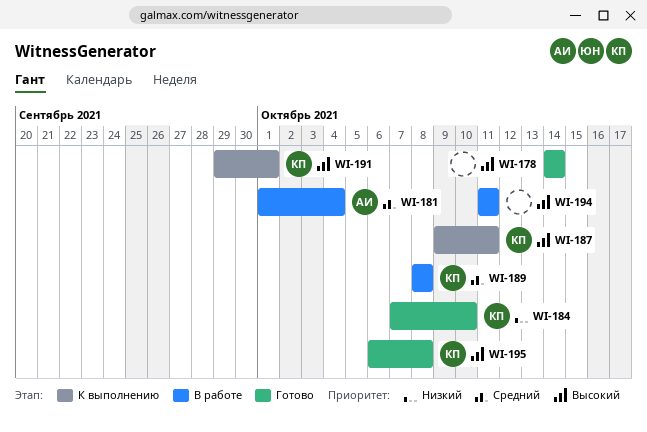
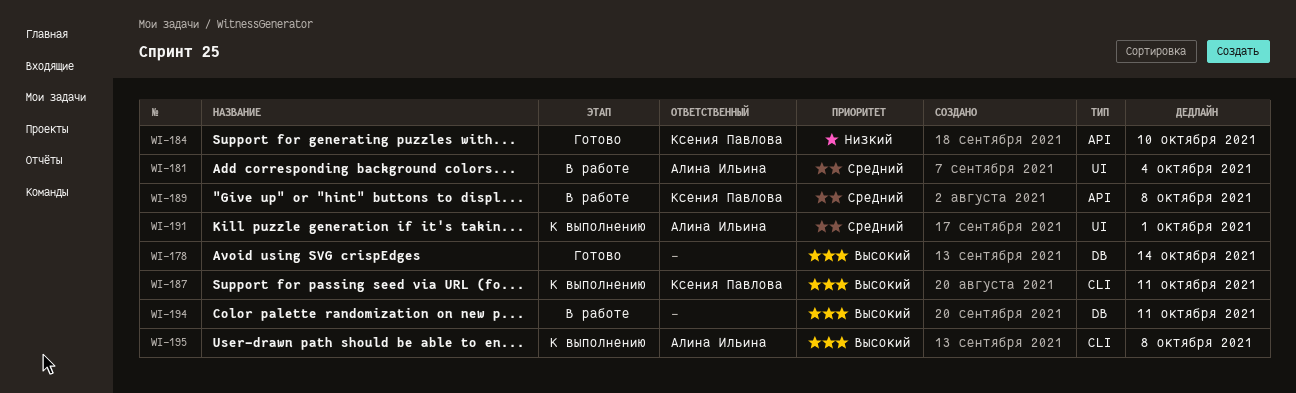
WI-191, owner: Ксения Павлова -> Алина Ильина
WI-191, priority: Высокий -> Средний
WI-195, status: Готово -> К выполнению
WI-195, owner: Ксения Павлова -> Алина Ильина

